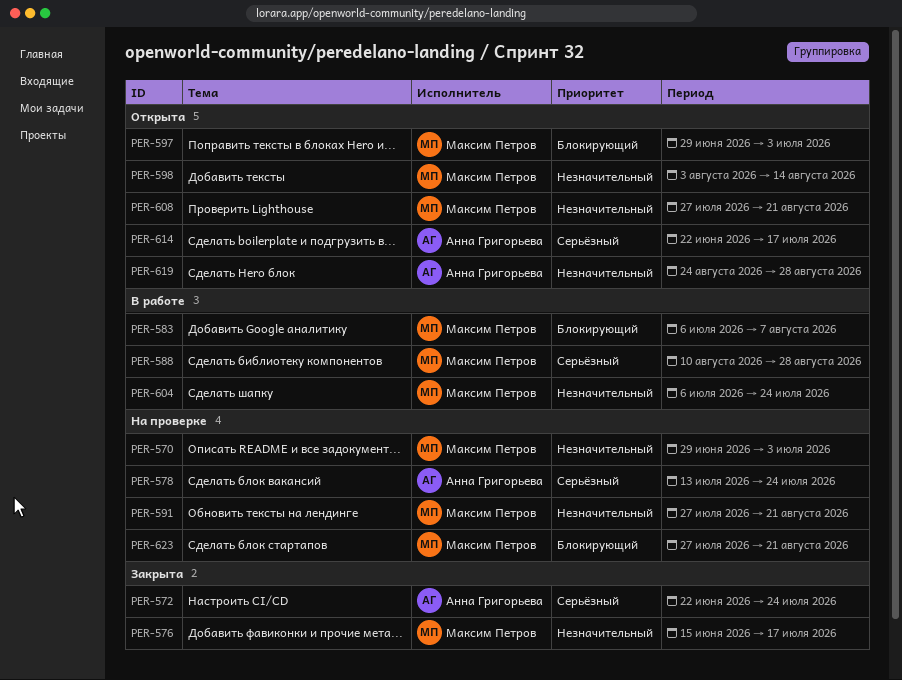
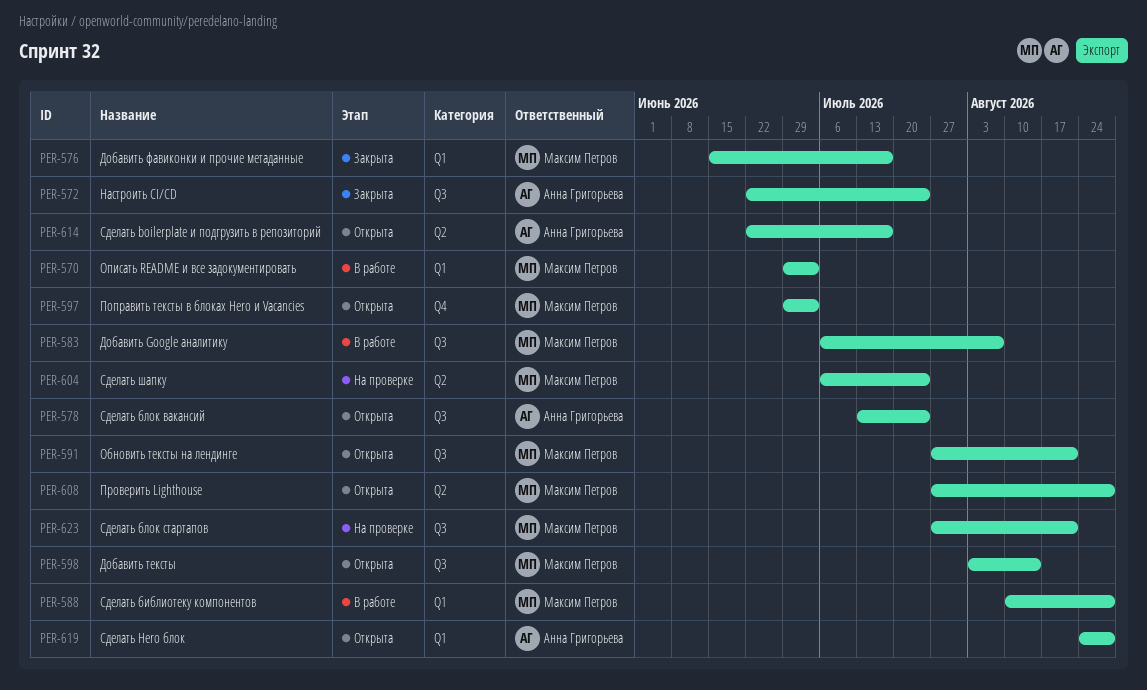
PER-570, status: На проверке -> В работе
PER-578, status: На проверке -> Открыта
PER-591, status: На проверке -> Открыта
PER-604, status: В работе -> На проверке
PER-608, due: Aug 21 -> Aug 28

